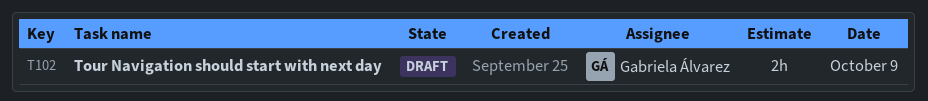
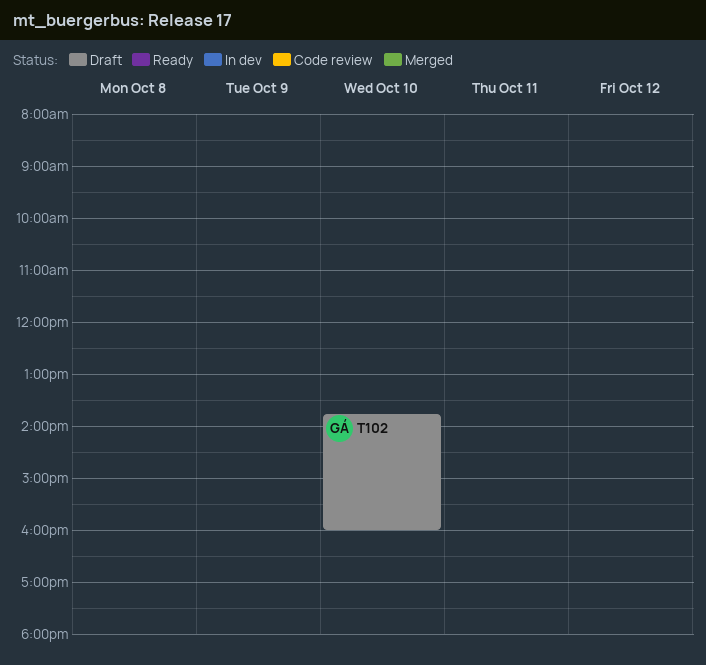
T102, day: Oct 9 -> Oct 10

